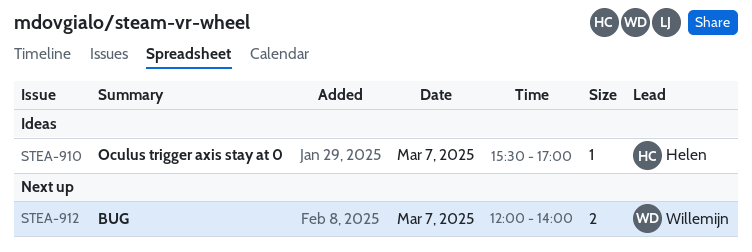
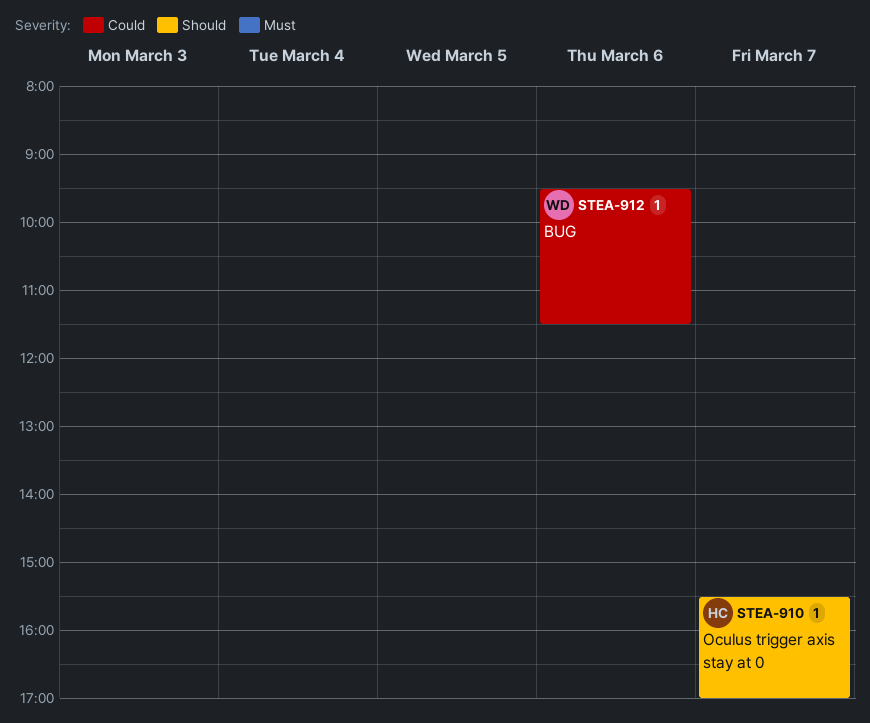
STEA-912, estimate: 2 -> 1
STEA-912, day: Mar 7 -> Mar 6
STEA-912, begins: 12:00 -> 09:30
STEA-912, ends: 14:00 -> 11:30

